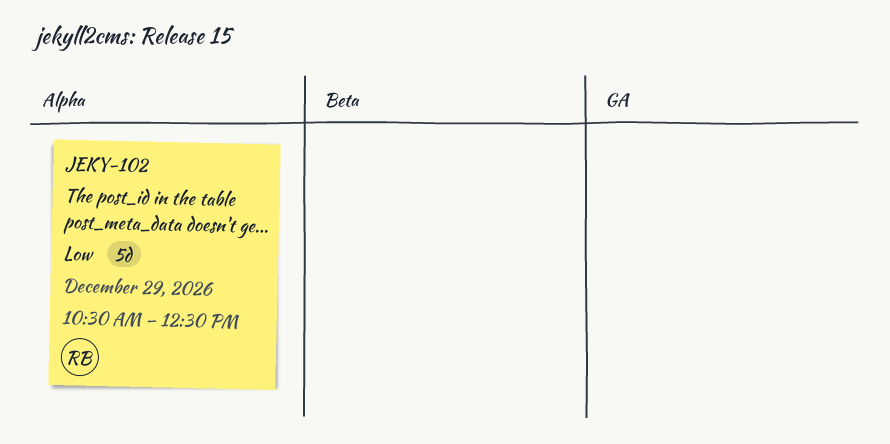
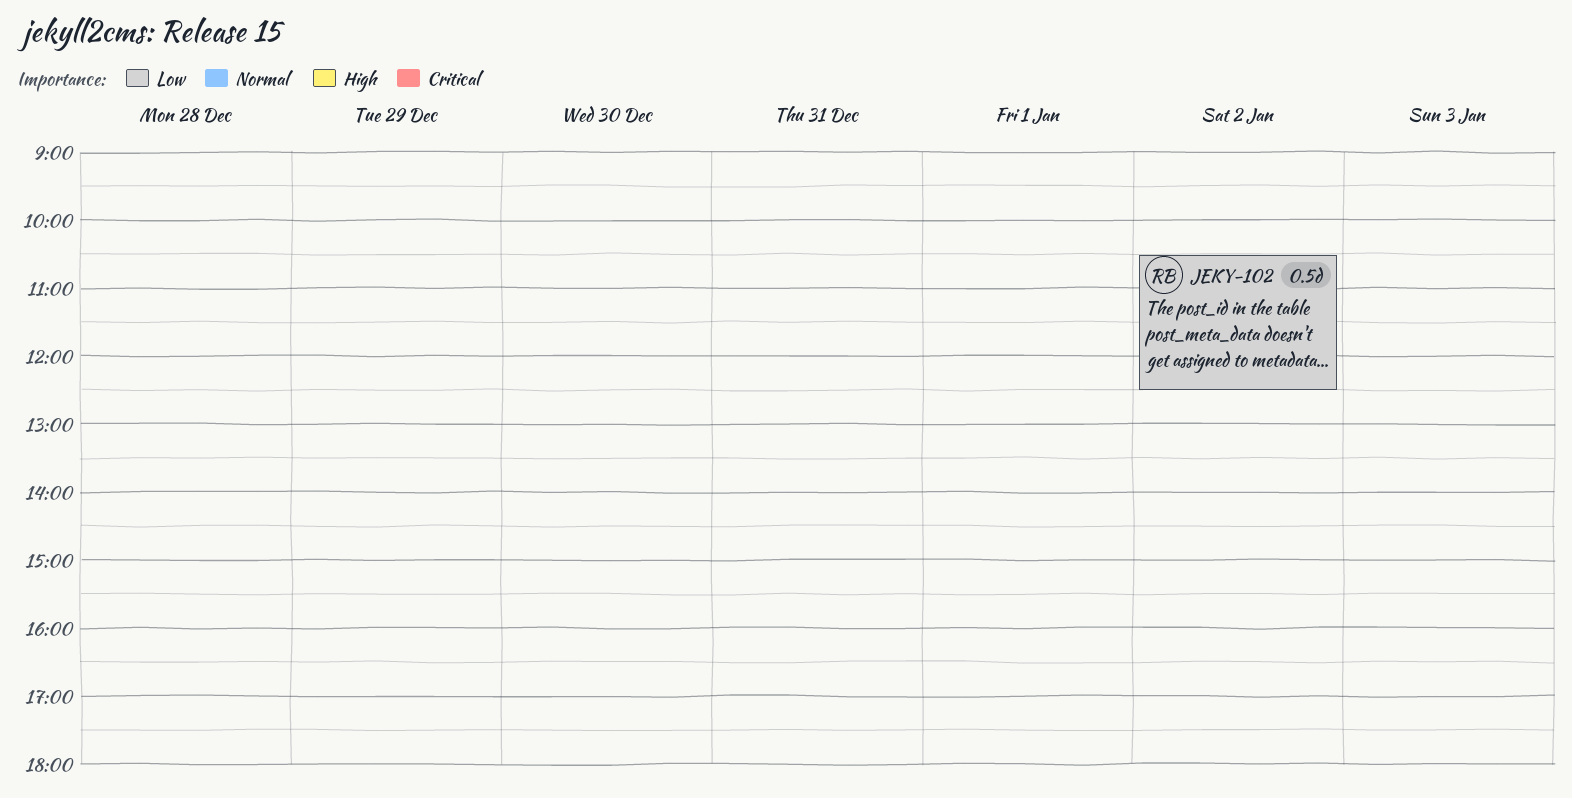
JEKY-102, estimate: 5d -> 0.5d
JEKY-102, day: Dec 29 -> Jan 2

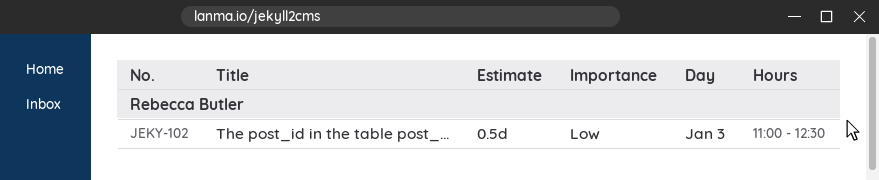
JEKY-102, day: Jan 2 -> Jan 3
JEKY-102, begins: 10:30 -> 11:00

